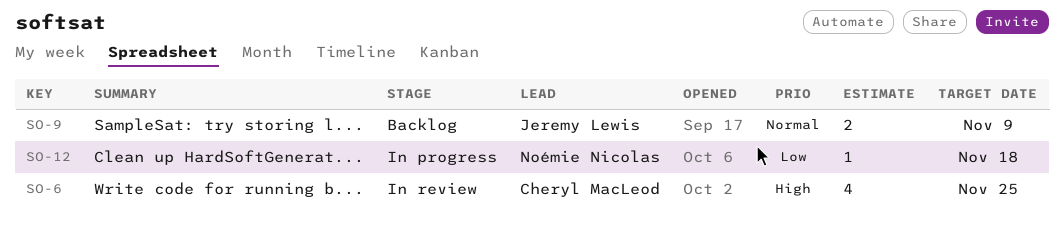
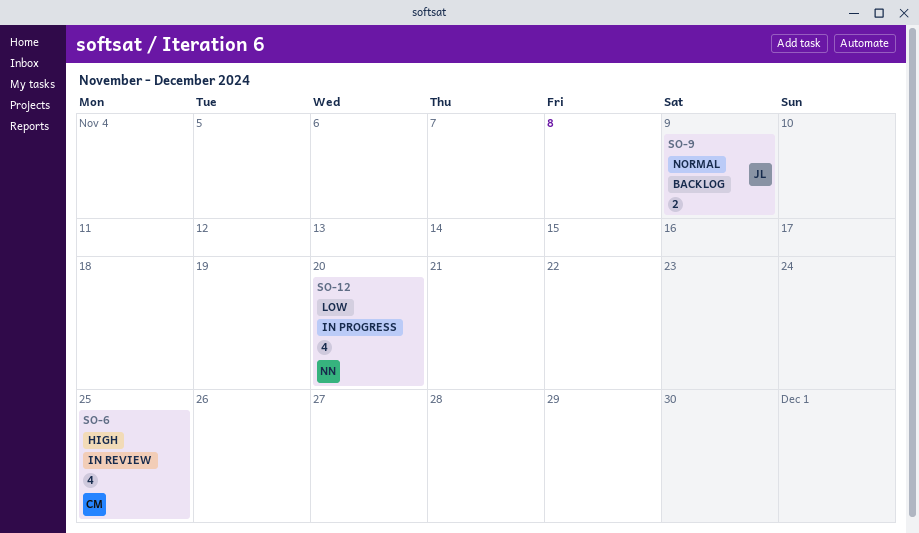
SO-12, estimate: 1 -> 4
SO-12, due: Nov 18 -> Nov 20

